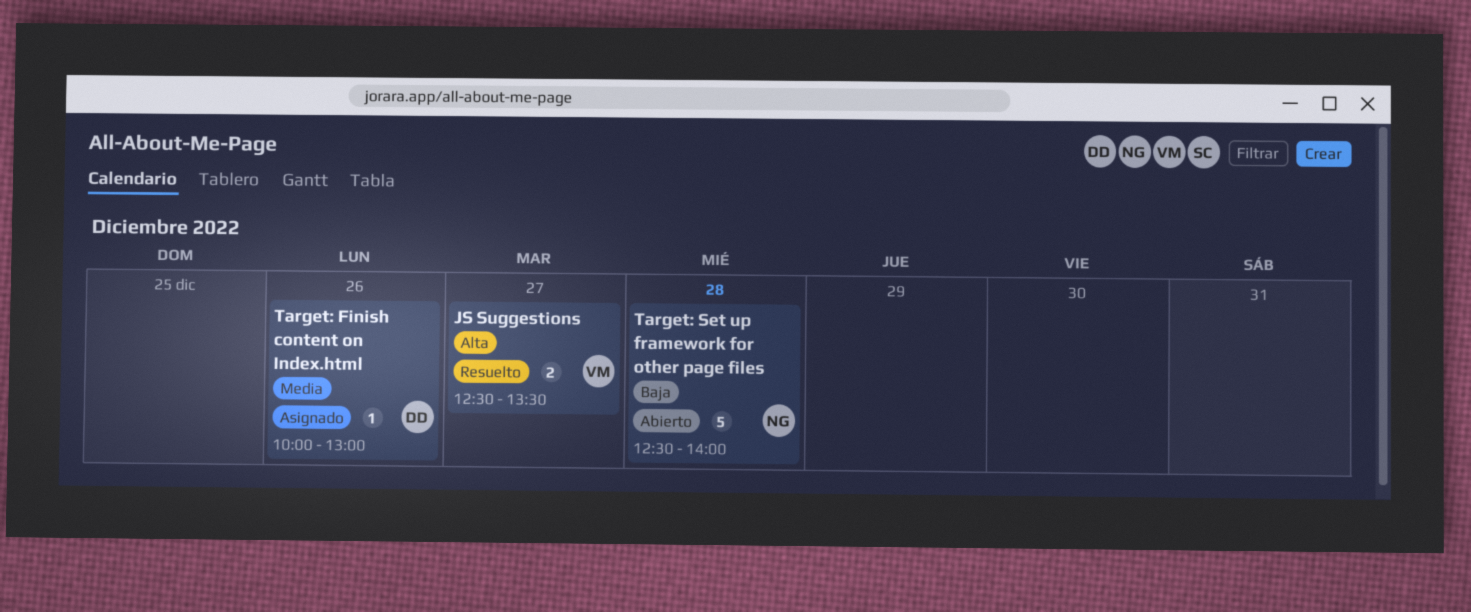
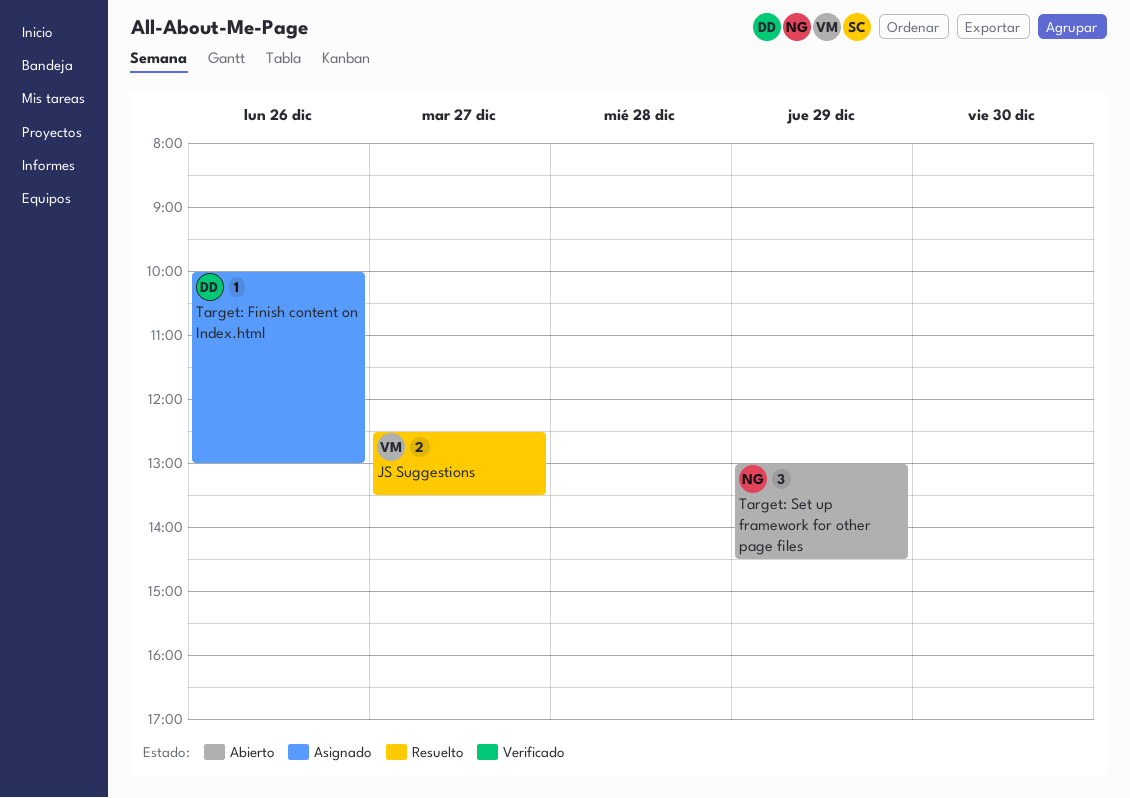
Target: Set up framework for other page files, estimate: 5 -> 3
Target: Set up framework for other page files, day: Dec 28 -> Dec 29
Target: Set up framework for other page files, begins: 12:30 -> 13:00
Target: Set up framework for other page files, ends: 14:00 -> 14:30

